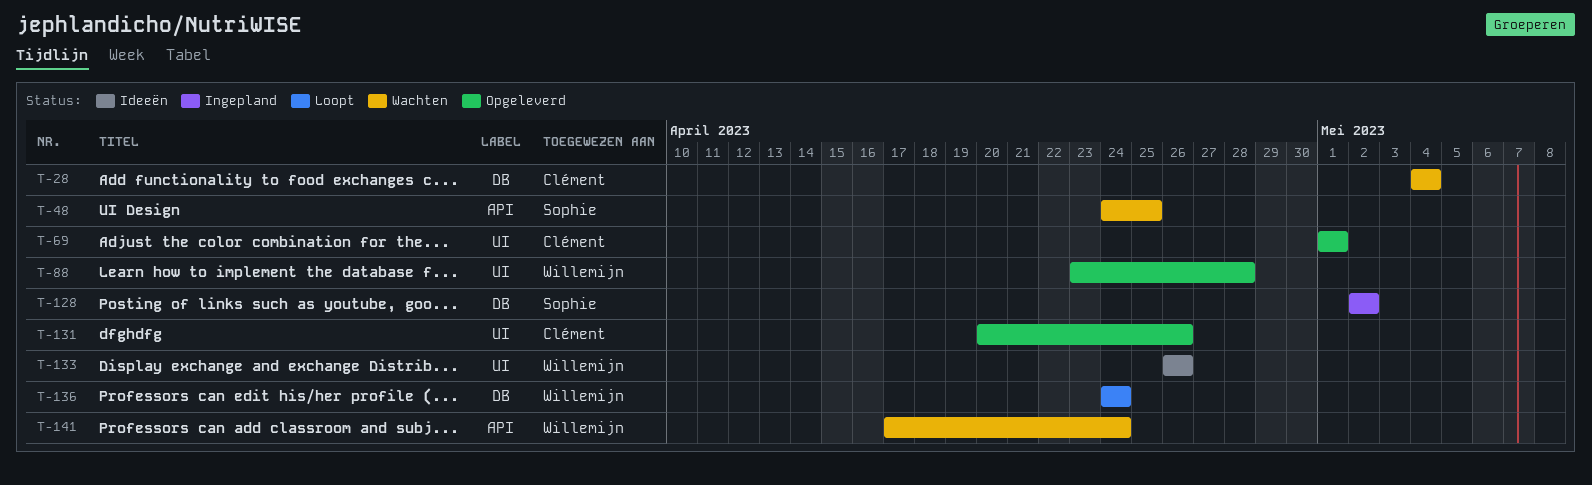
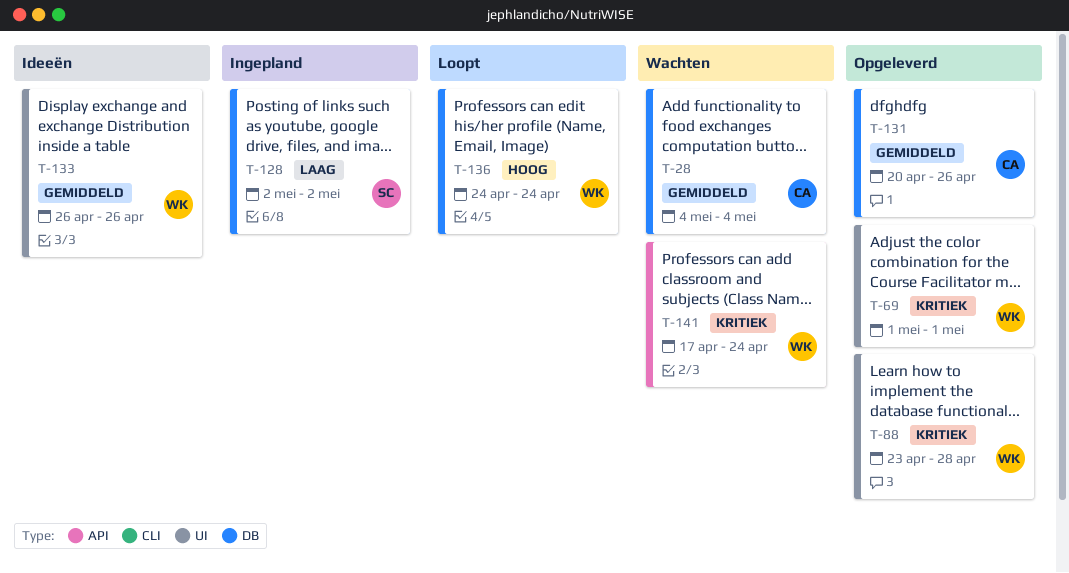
T-48: present -> none
T-69, owner: Clément -> Willemijn
T-131, label: UI -> DB

